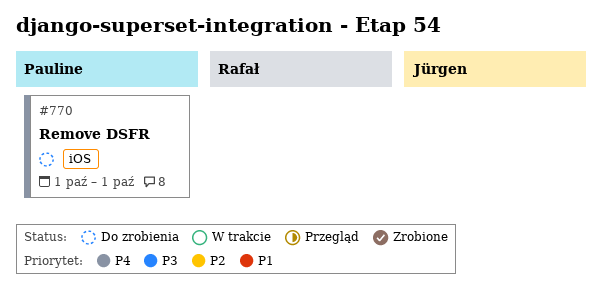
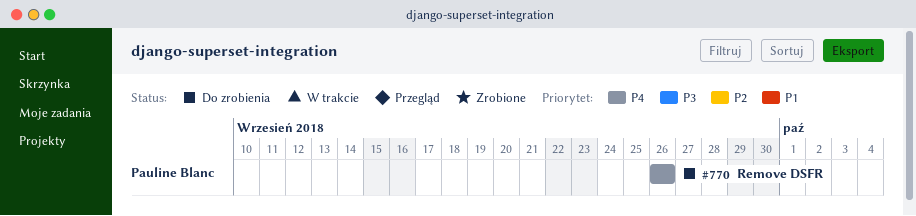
#770, start: Oct 1 -> Sep 26
#770, due: Oct 1 -> Sep 26

